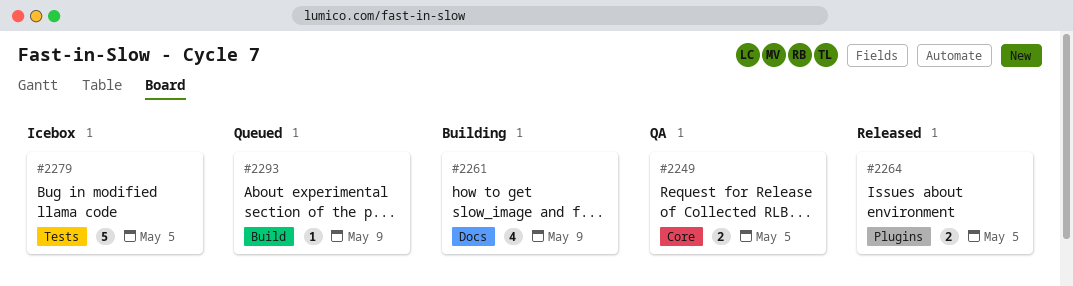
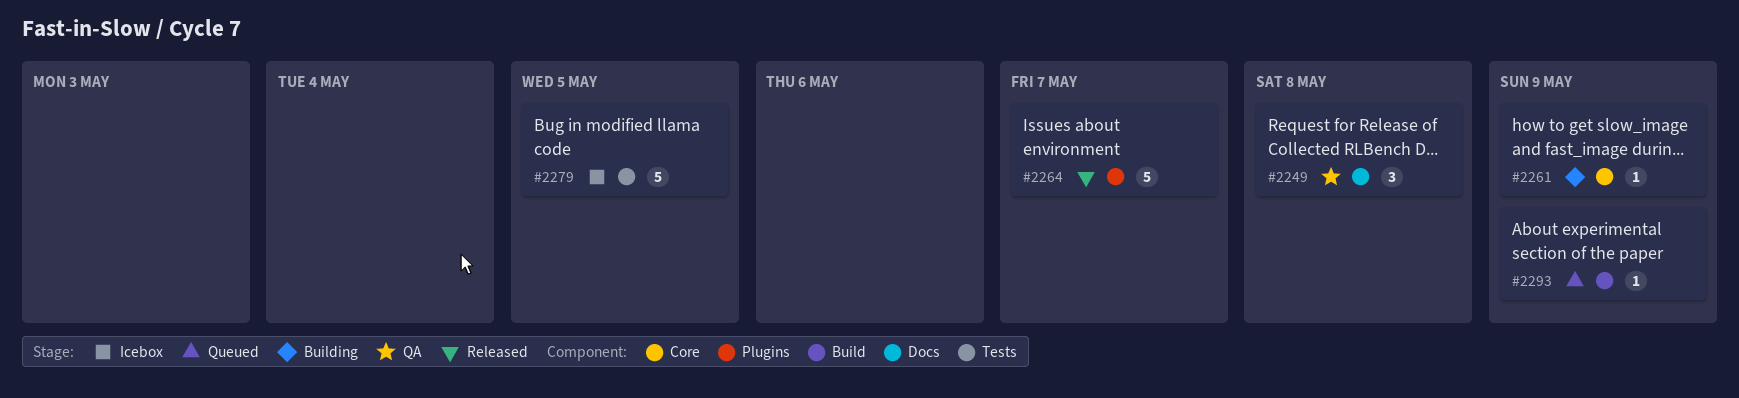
#2249, label: Core -> Docs
#2249, estimate: 2 -> 3
#2249, due: May 5 -> May 8
#2261, label: Docs -> Core
#2261, estimate: 4 -> 1
#2264, estimate: 2 -> 5
#2264, due: May 5 -> May 7

